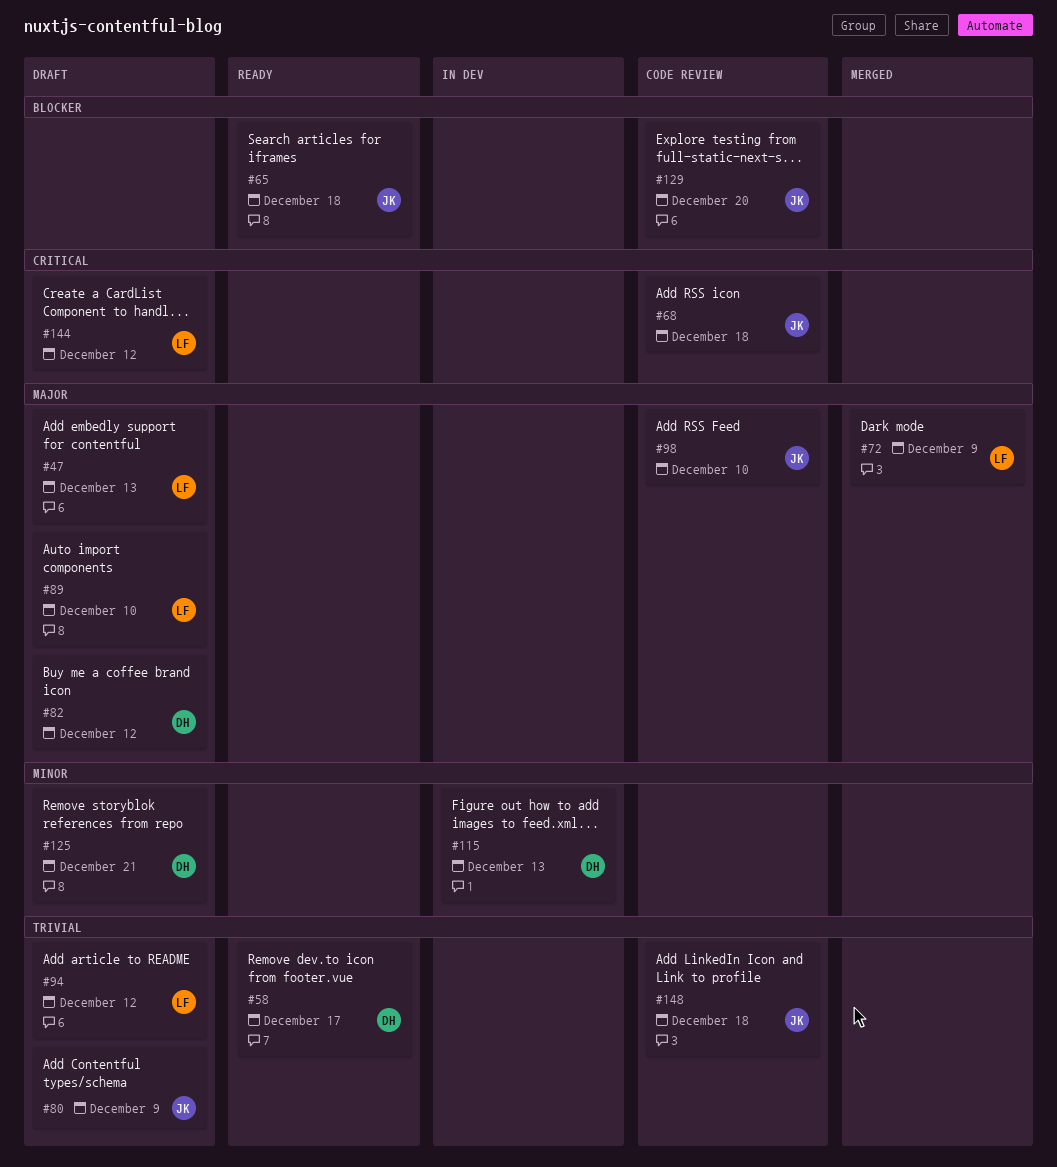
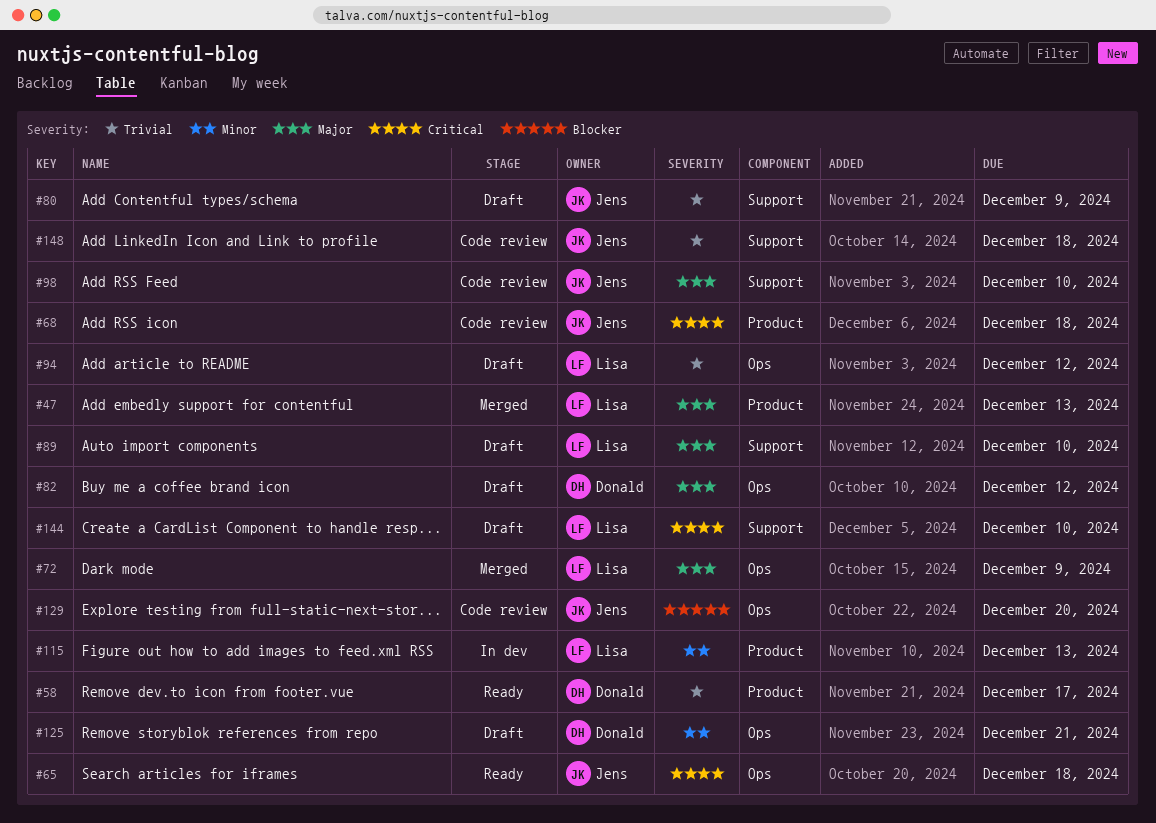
#47, status: Draft -> Merged
#65, priority: Blocker -> Critical
#115, owner: Donald -> Lisa
#144, due: Dec 12 -> Dec 10

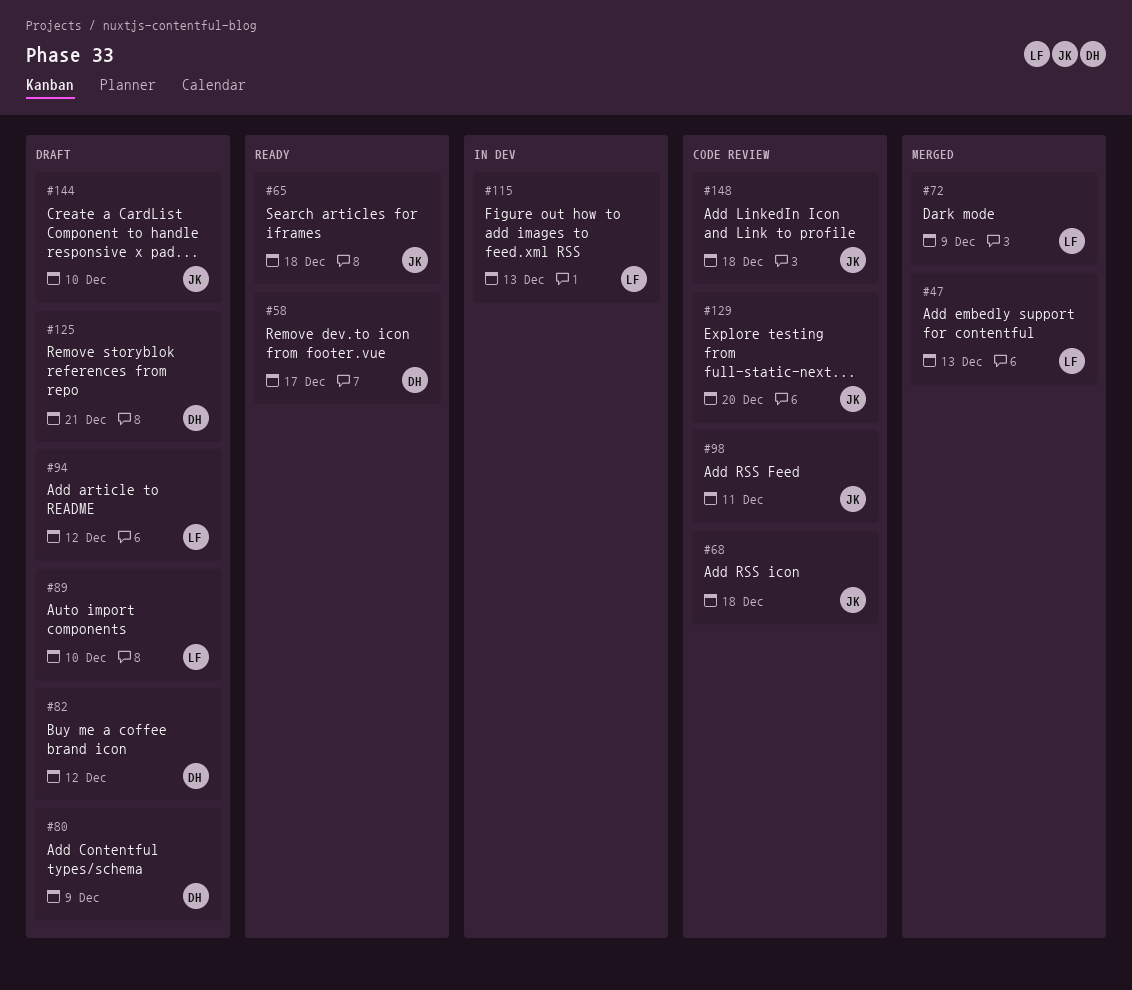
#80, owner: Jens -> Donald
#98, due: Dec 10 -> Dec 11
#144, owner: Lisa -> Jens

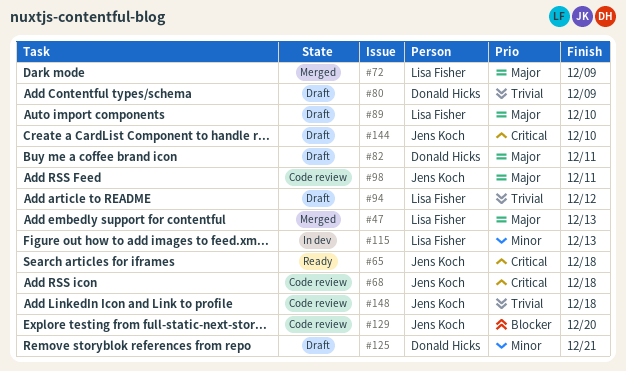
#58: present -> none
#82, due: Dec 12 -> Dec 11

